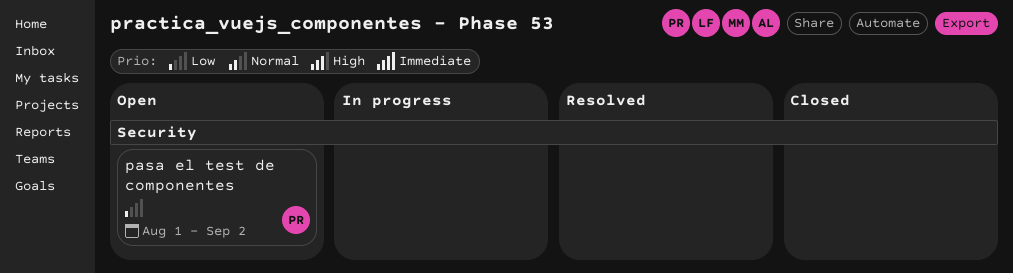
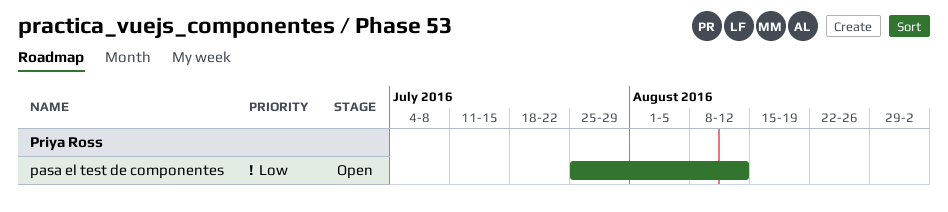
pasa el test de componentes, start: Aug 1 -> Jul 25
pasa el test de componentes, due: Sep 2 -> Aug 12

